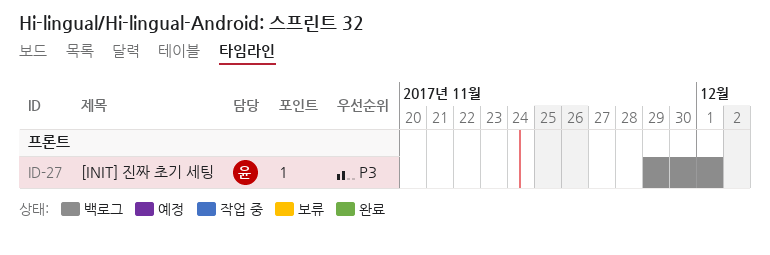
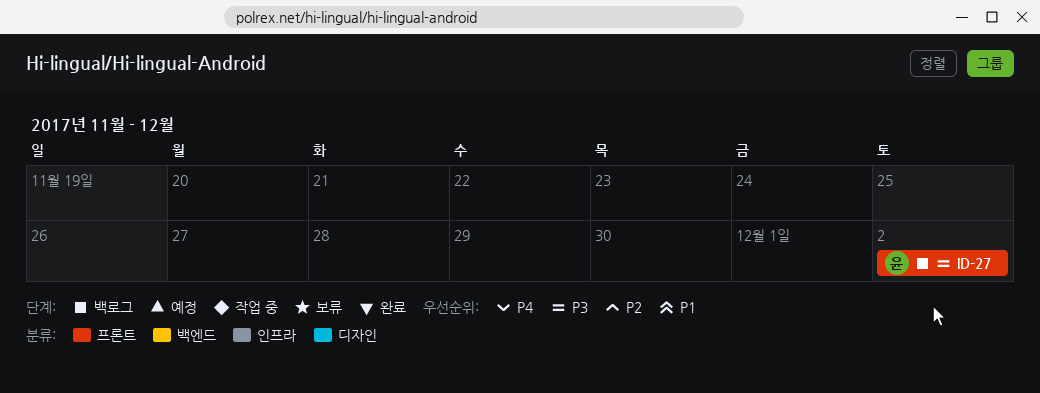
ID-27, start: Nov 29 -> Dec 2
ID-27, due: Dec 1 -> Dec 2

